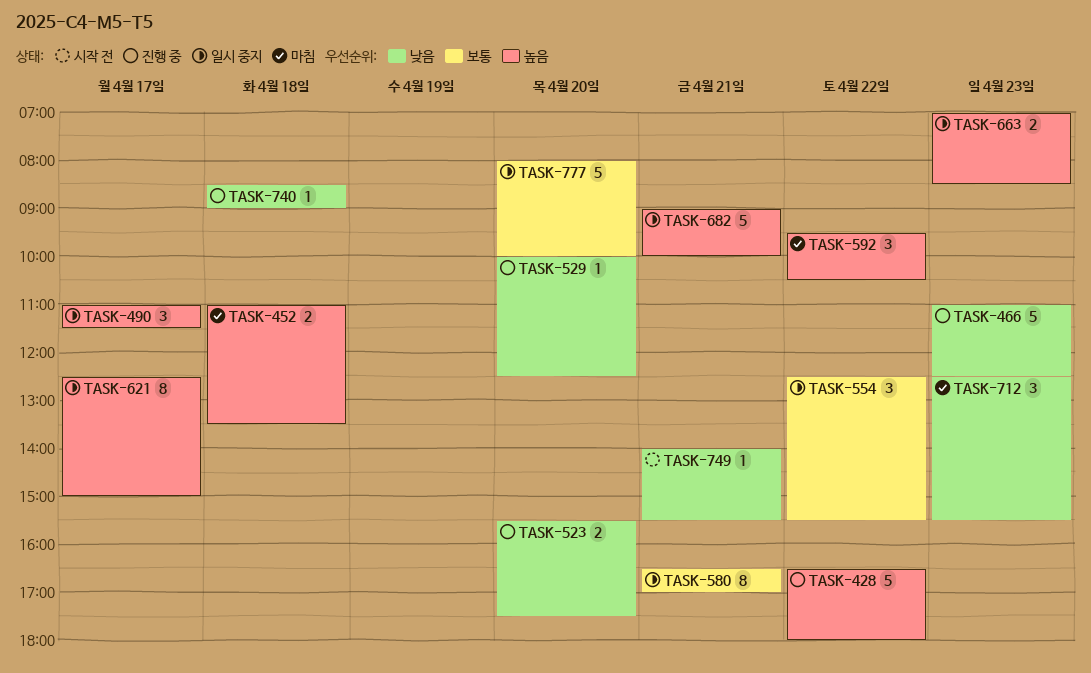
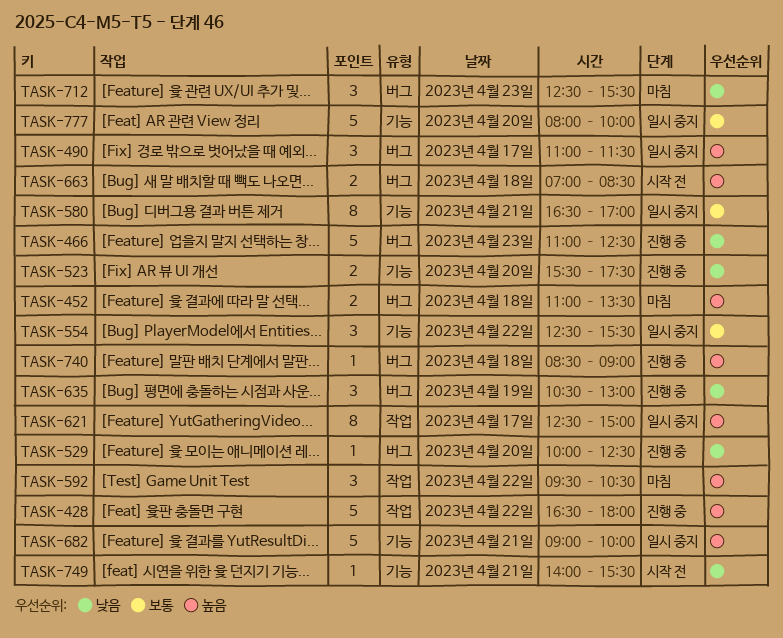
TASK-635: none -> present
TASK-663, status: 일시 중지 -> 시작 전
TASK-663, day: Apr 23 -> Apr 18
TASK-740, priority: 낮음 -> 높음

